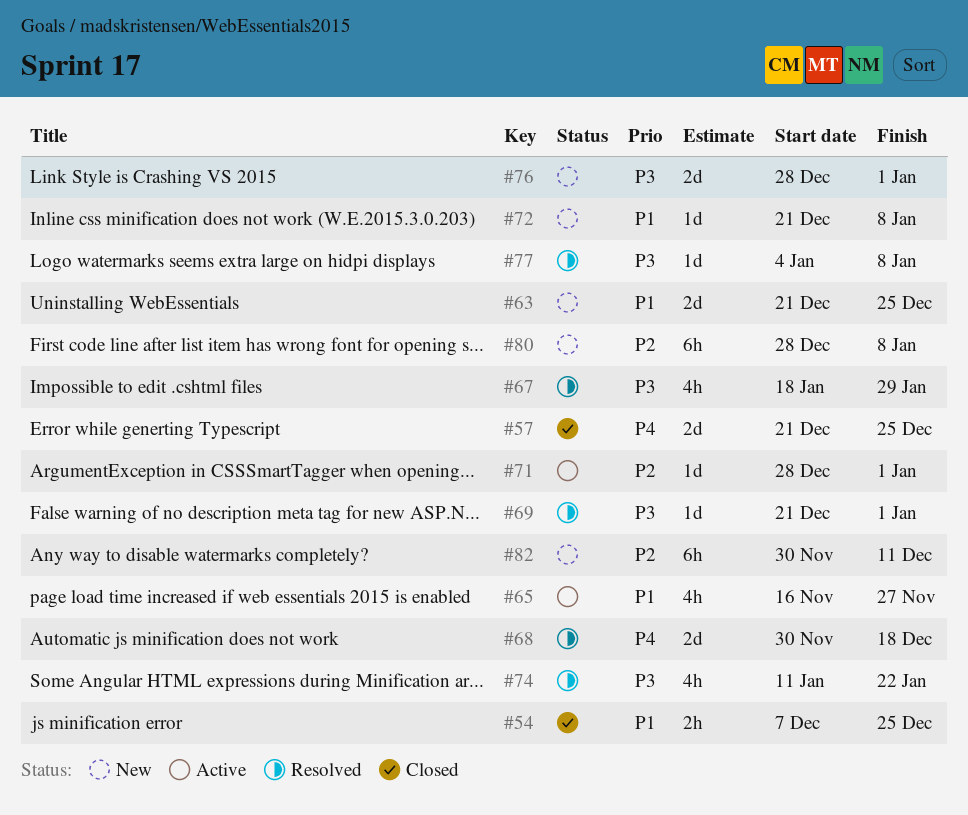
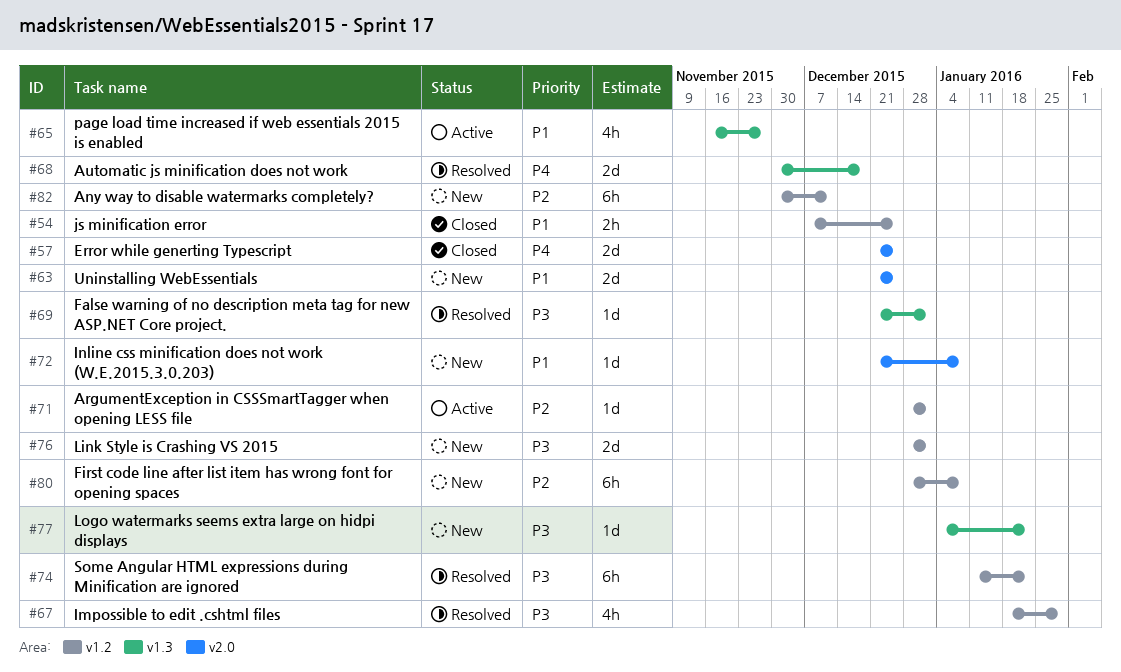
#74, estimate: 4h -> 6h
#77, status: Resolved -> New
#77, due: Jan 8 -> Jan 22

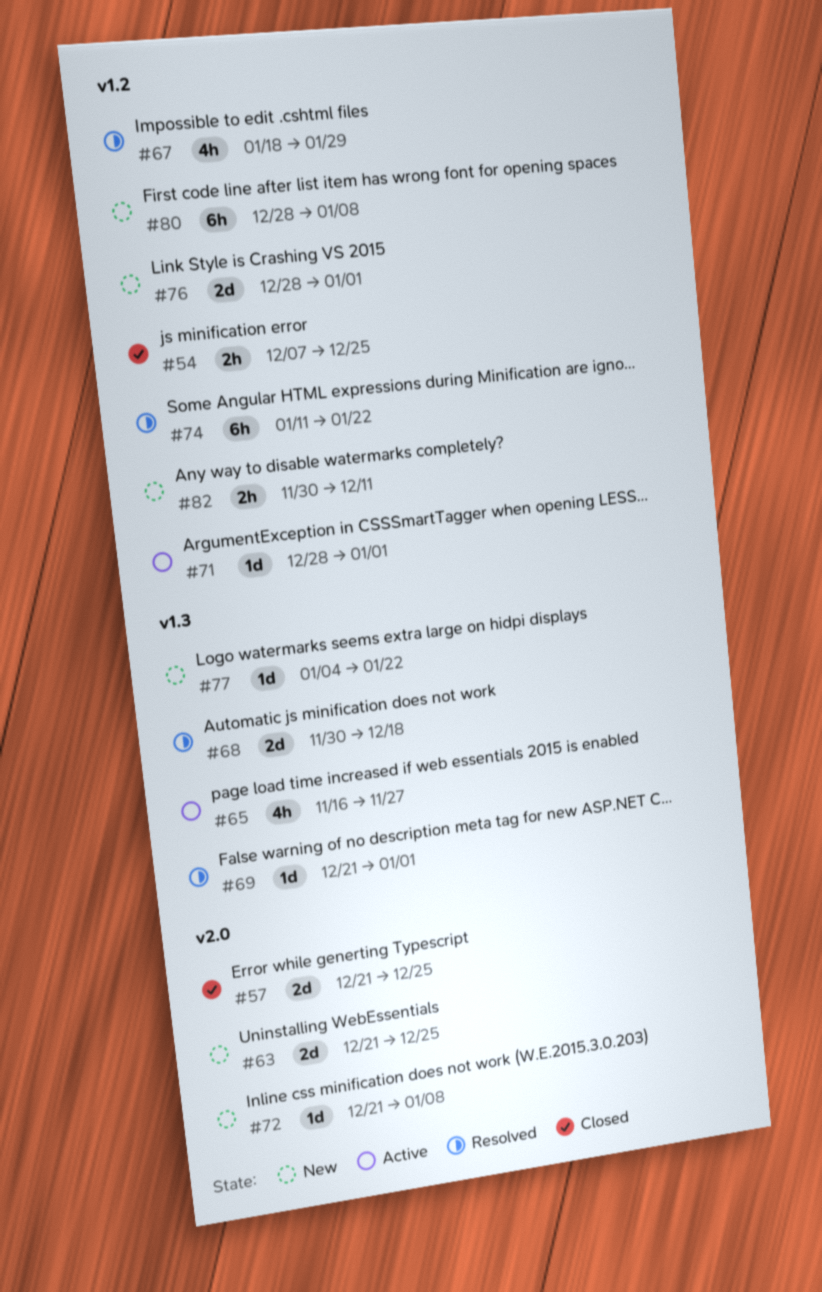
#82, estimate: 6h -> 2h

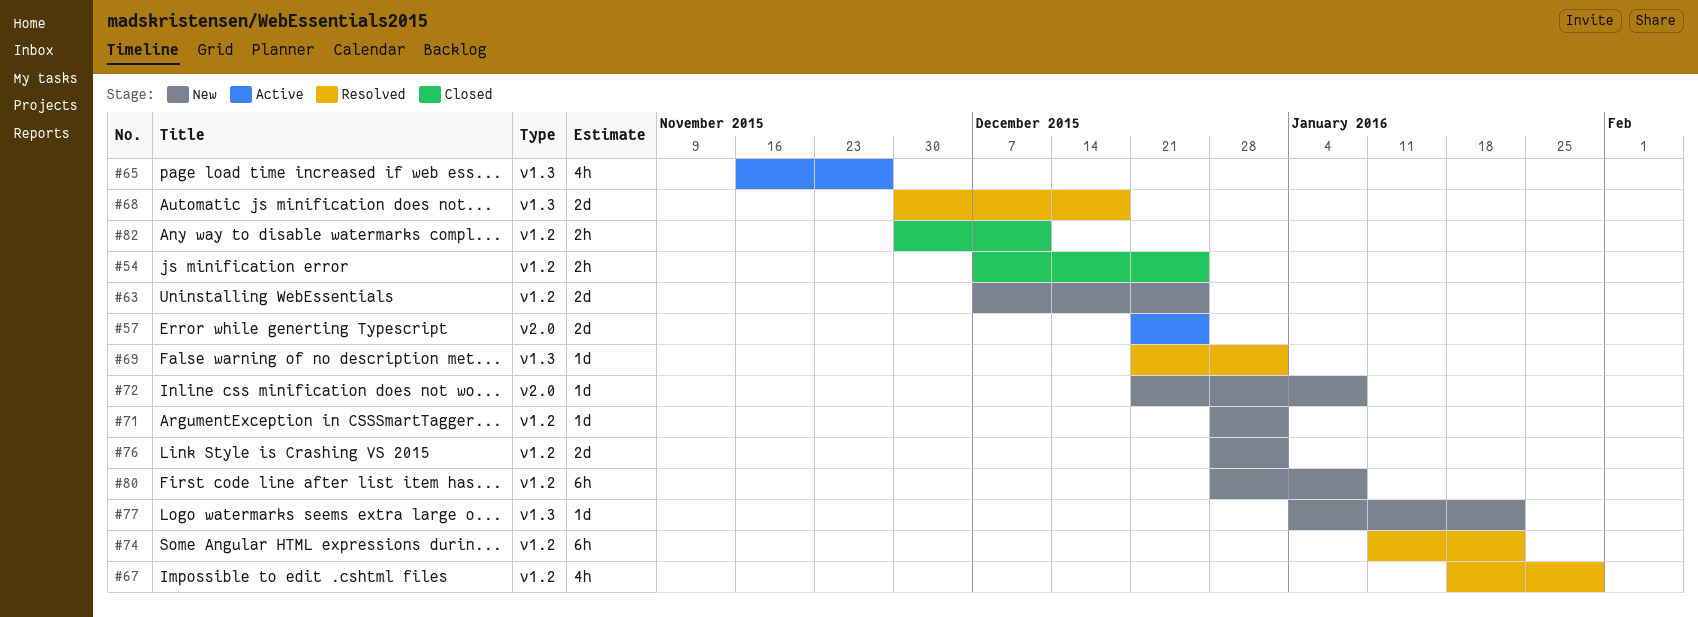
#57, status: Closed -> Active
#63, label: v2.0 -> v1.2
#63, start: Dec 21 -> Dec 7
#71, status: Active -> New
#82, status: New -> Closed

